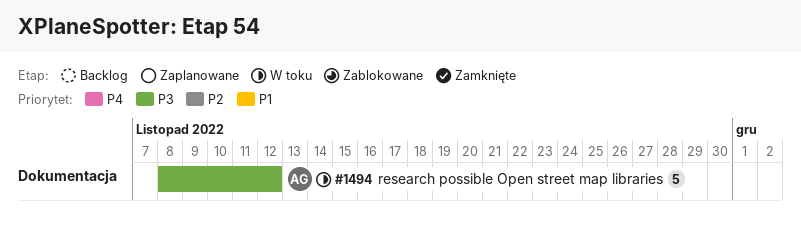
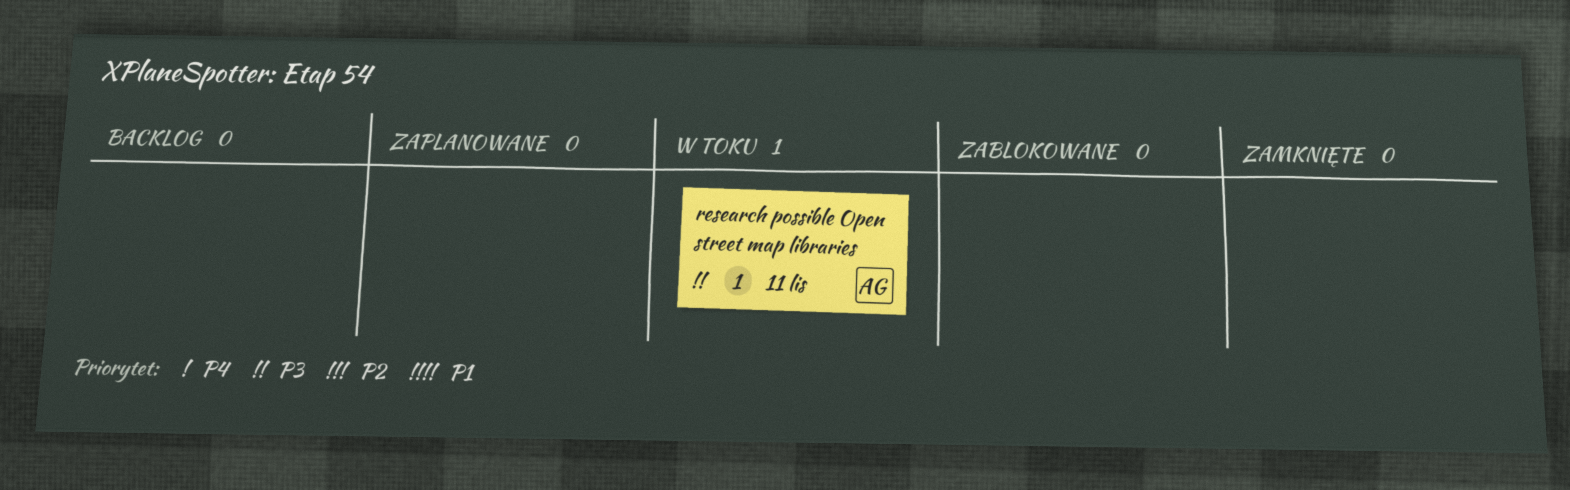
research possible Open street map libraries, estimate: 5 -> 1
research possible Open street map libraries, due: Nov 12 -> Nov 11

